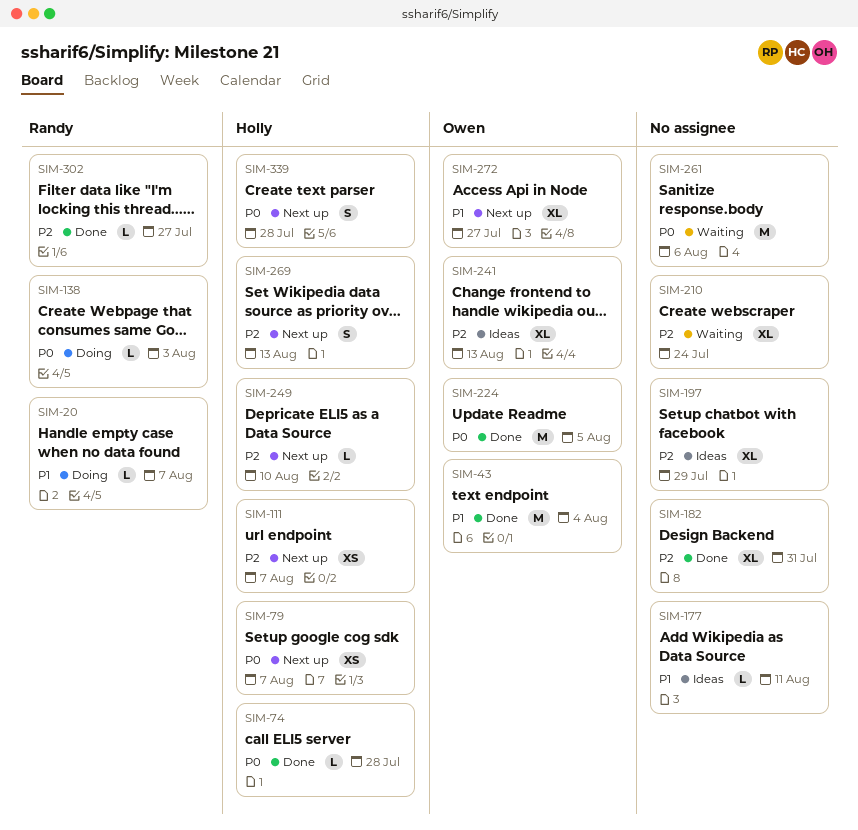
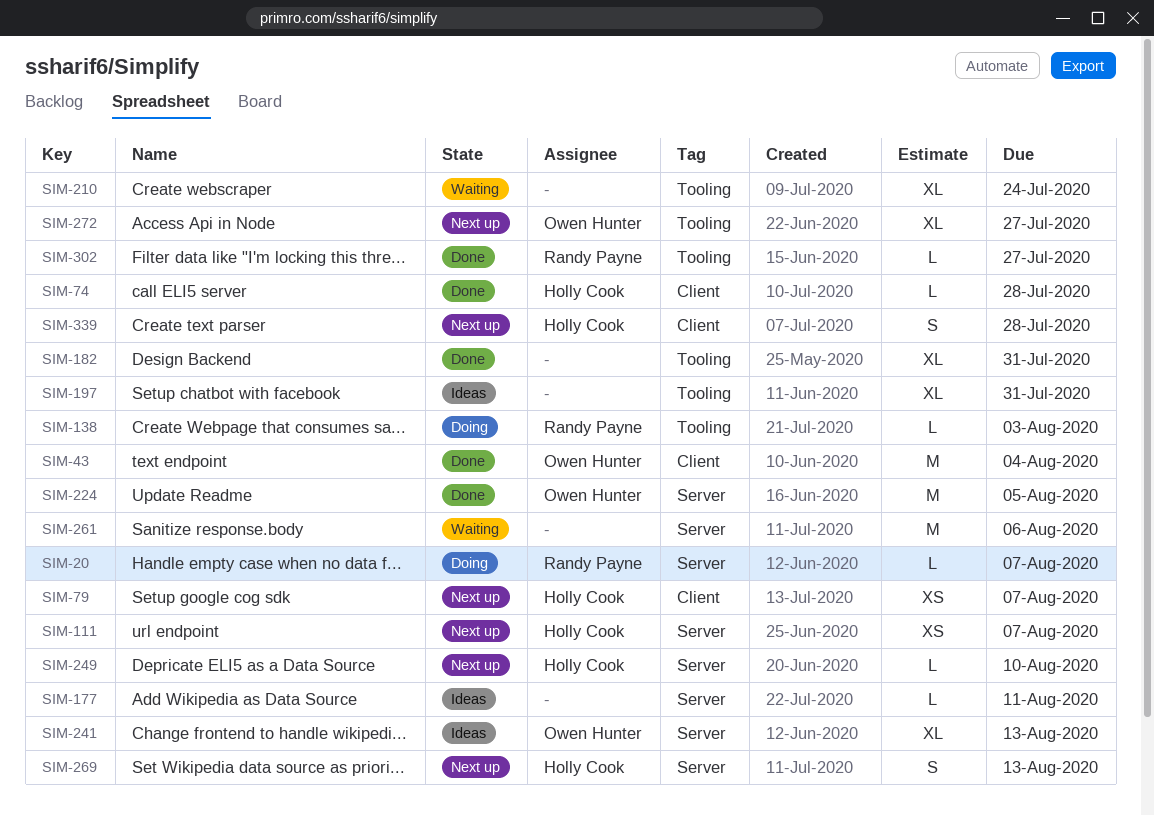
SIM-197, due: Jul 29 -> Jul 31

